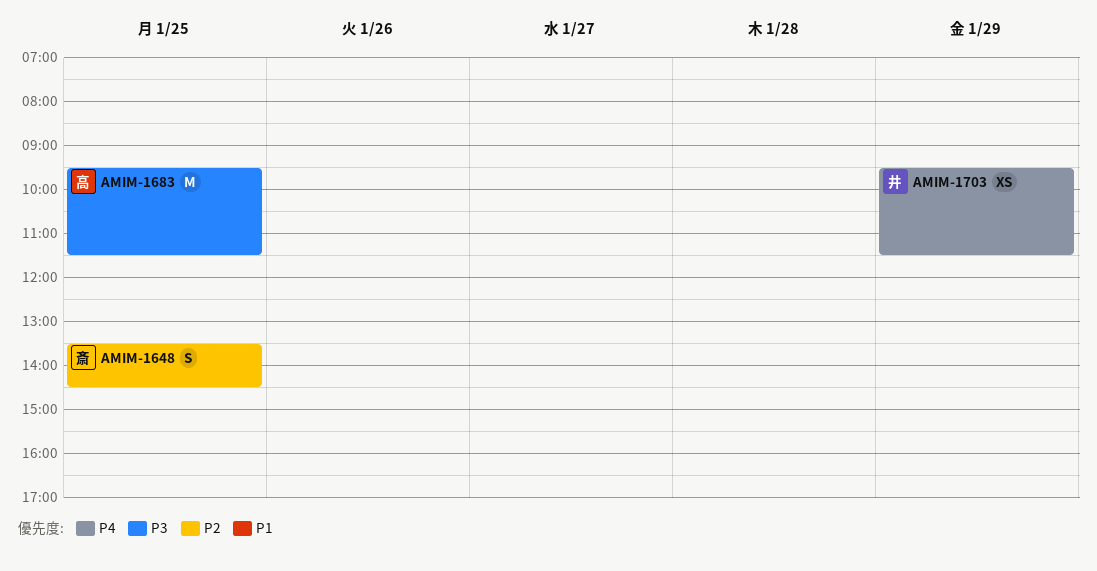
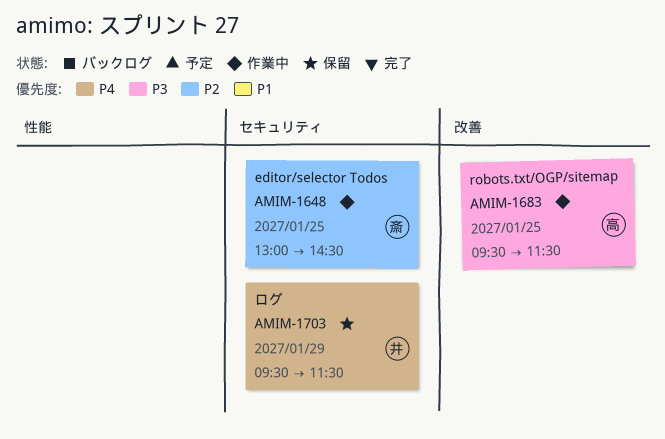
AMIM-1648, begins: 13:30 -> 13:00

